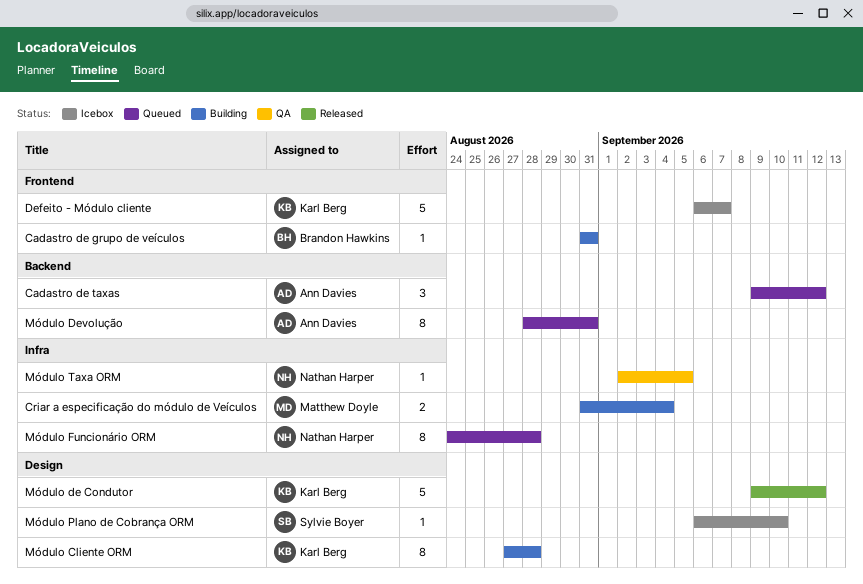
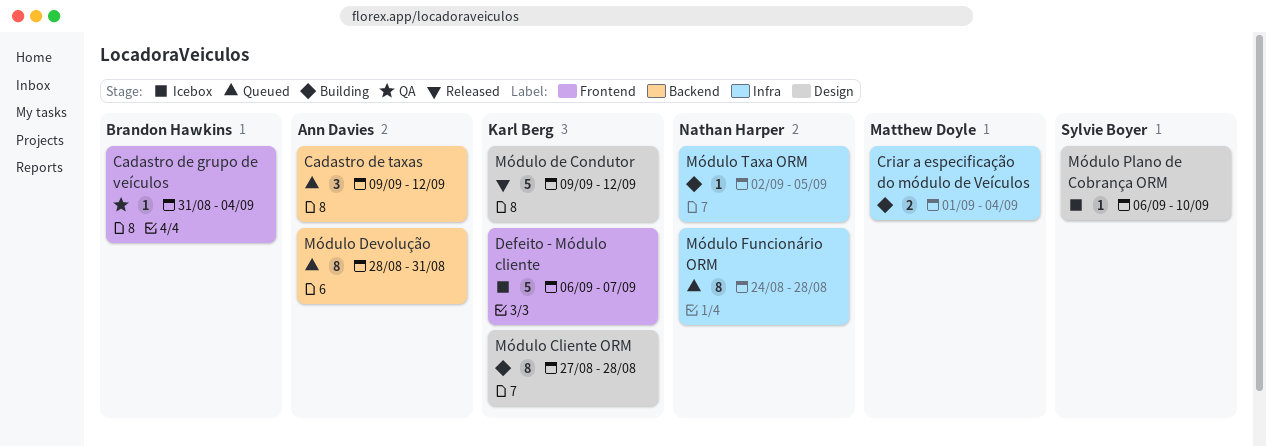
Cadastro de grupo de veículos, status: Building -> QA
Cadastro de grupo de veículos, due: Aug 31 -> Sep 4
Criar a especificação do módulo de Veículos, start: Aug 31 -> Sep 1
Módulo Taxa ORM, status: QA -> Building

